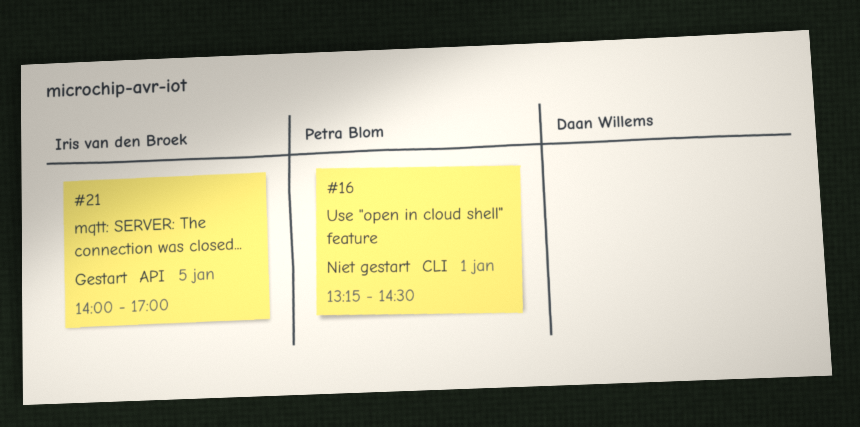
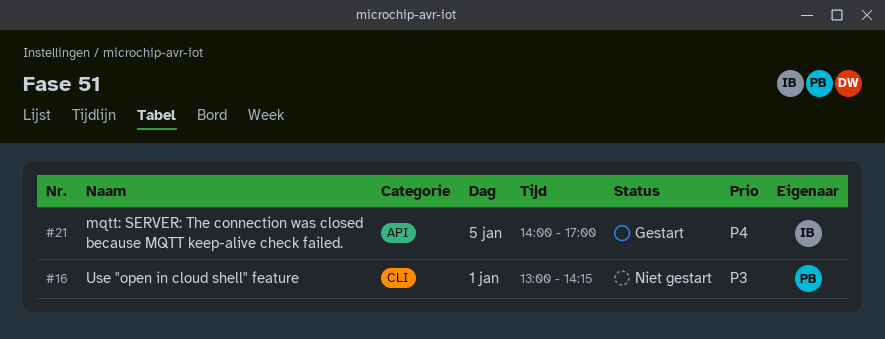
#16, begins: 13:15 -> 13:00
#16, ends: 14:30 -> 14:15

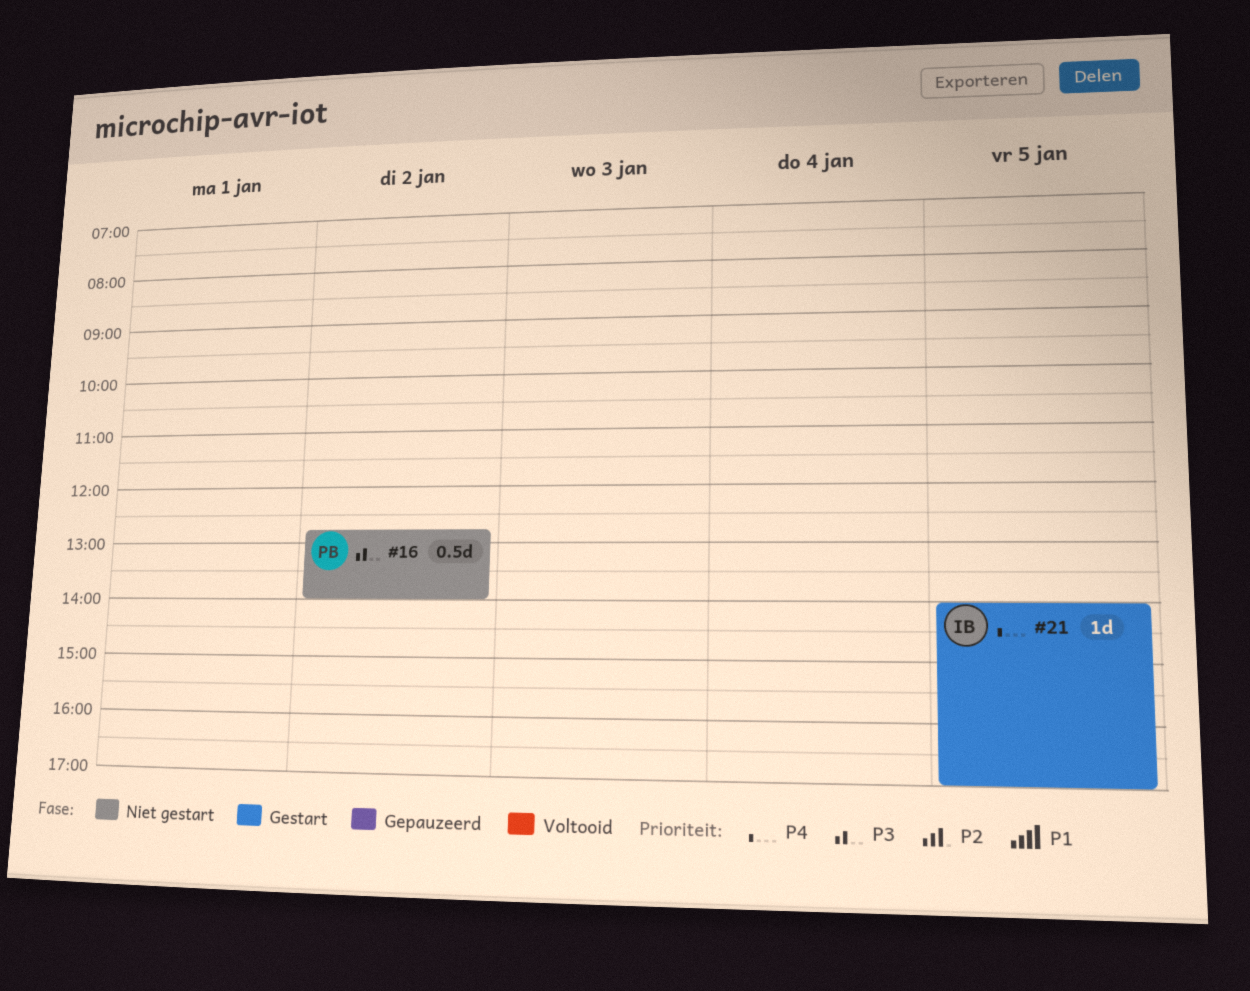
#16, day: Jan 1 -> Jan 2
#16, begins: 13:00 -> 12:45
#16, ends: 14:15 -> 14:00

